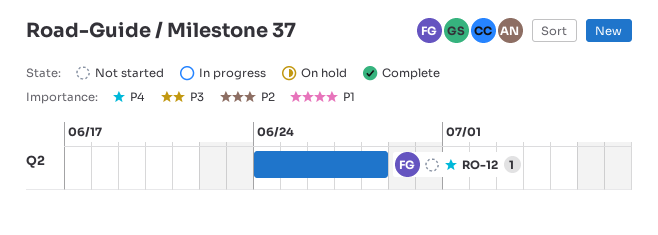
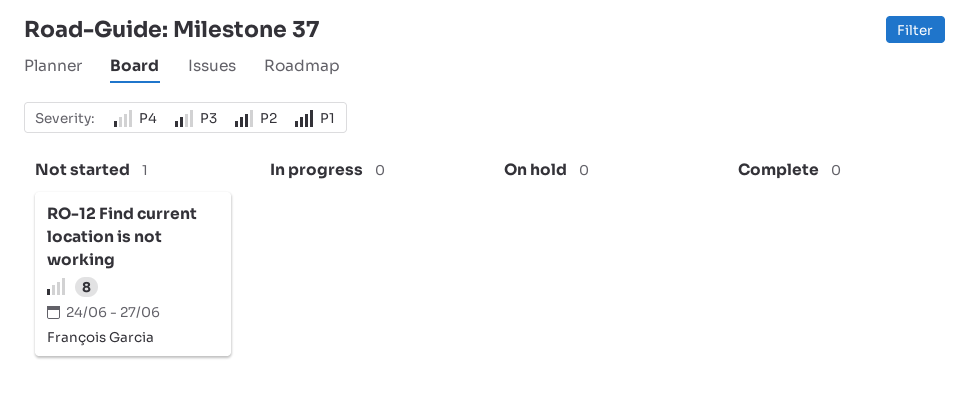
RO-12, estimate: 1 -> 8
RO-12, due: Jun 28 -> Jun 27

